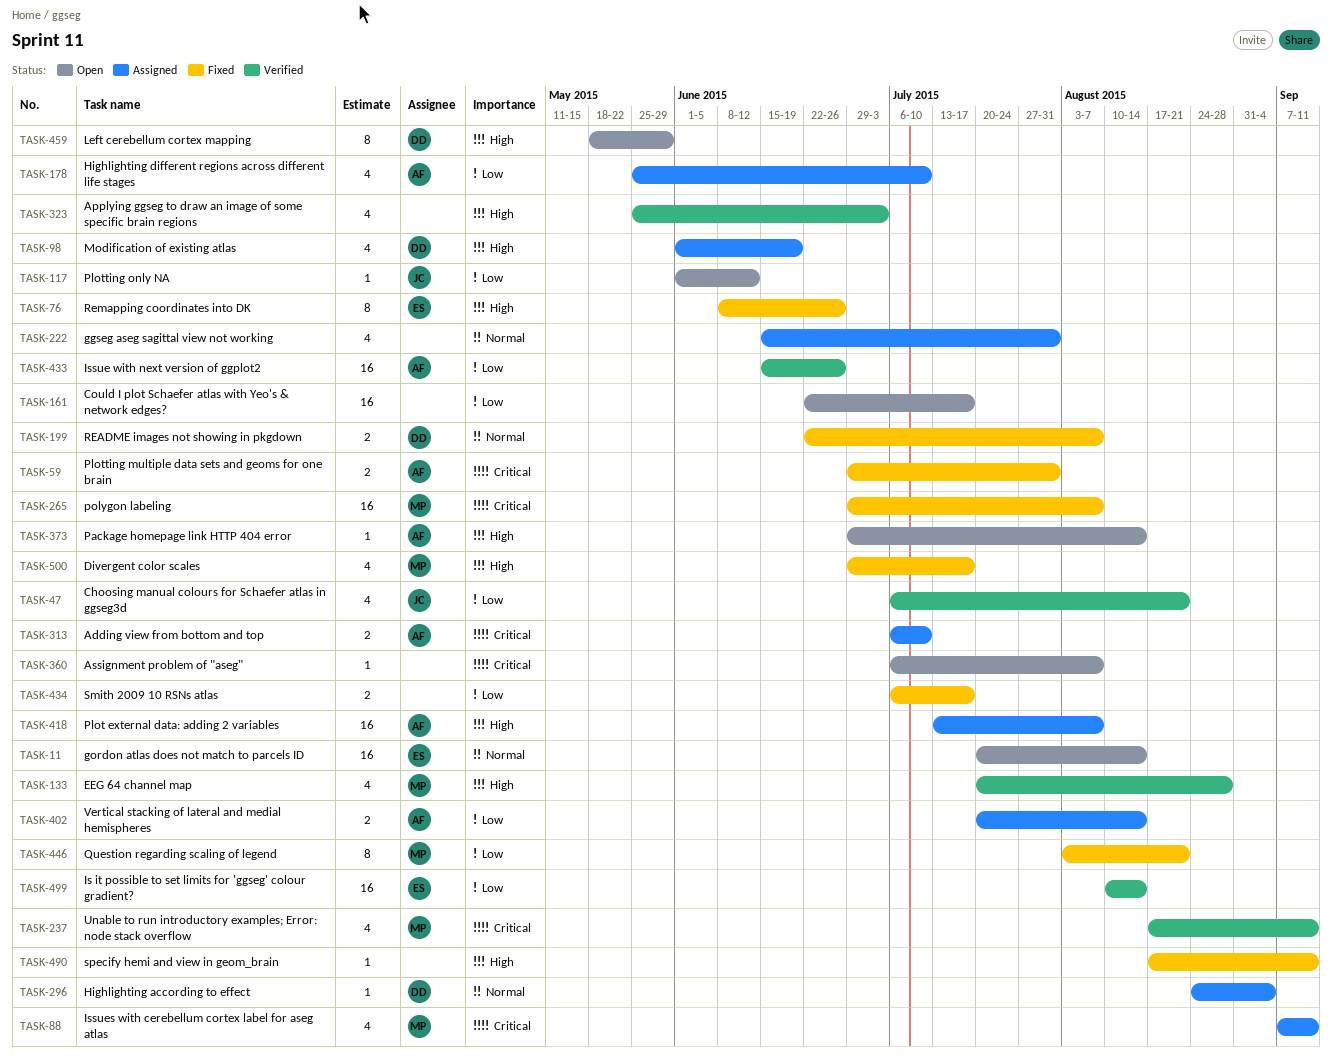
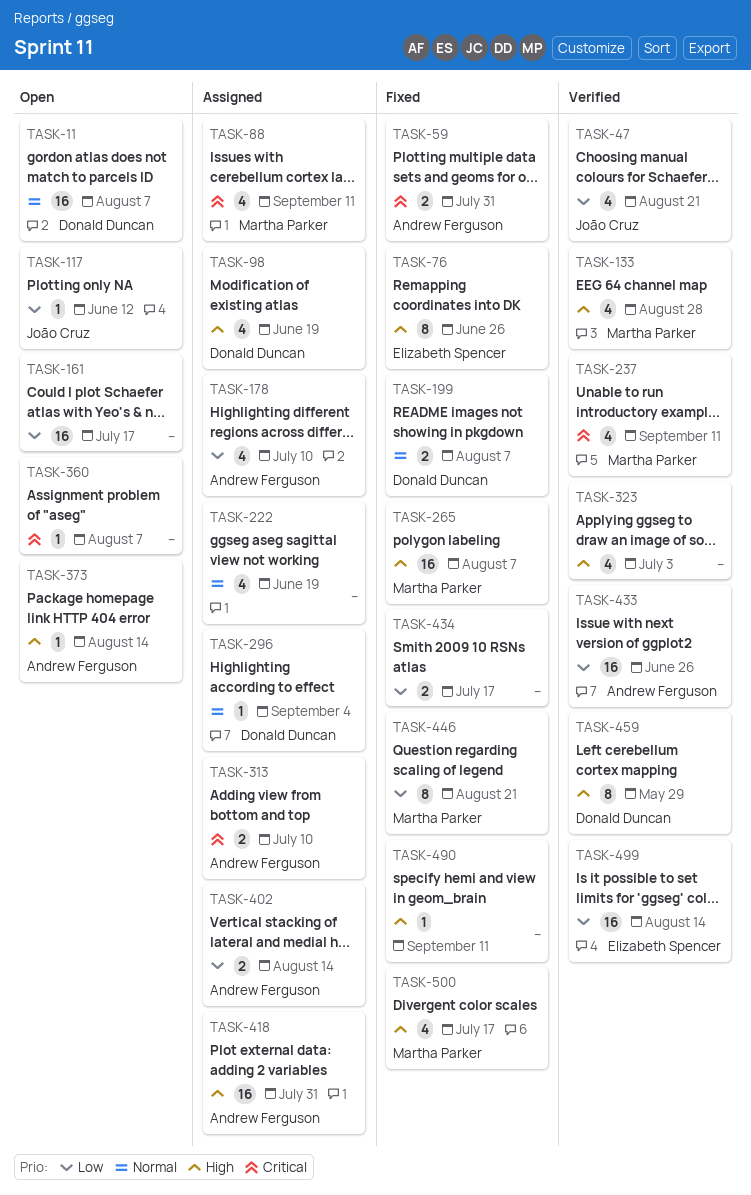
TASK-11, owner: Elizabeth Spencer -> Donald Duncan
TASK-11, due: Aug 14 -> Aug 7
TASK-222, due: Jul 31 -> Jun 19
TASK-265, priority: Critical -> High
TASK-418, due: Aug 7 -> Jul 31
TASK-459, status: Open -> Verified

